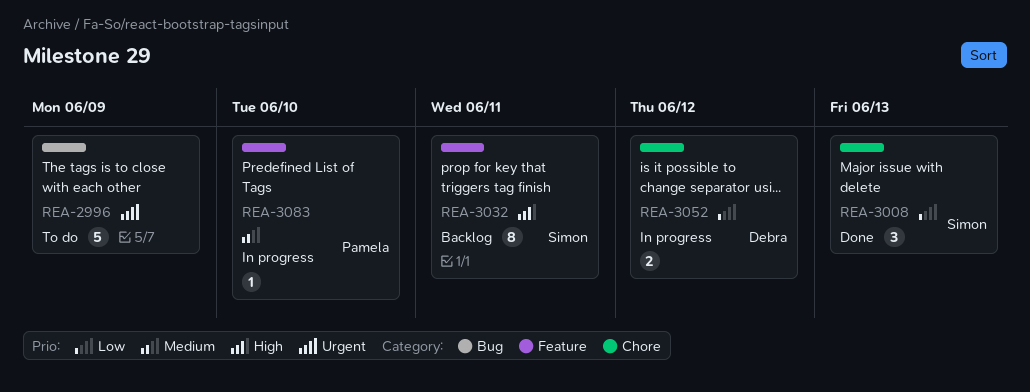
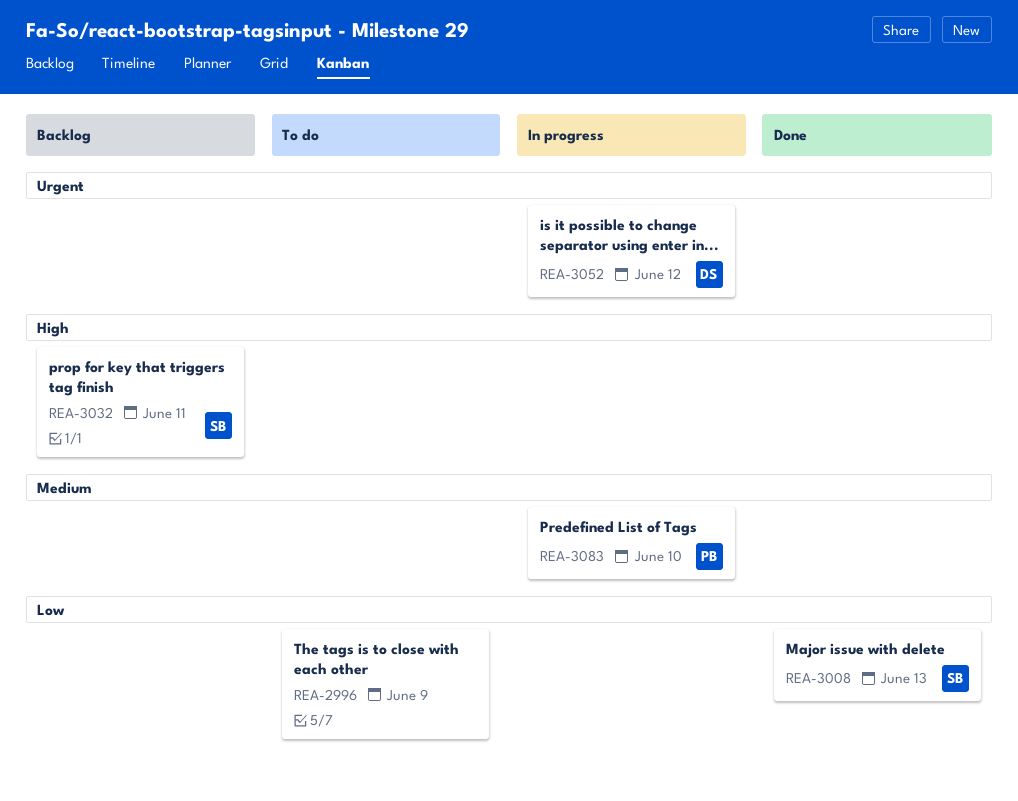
REA-2996, priority: Urgent -> Low
REA-3052, priority: Low -> Urgent

